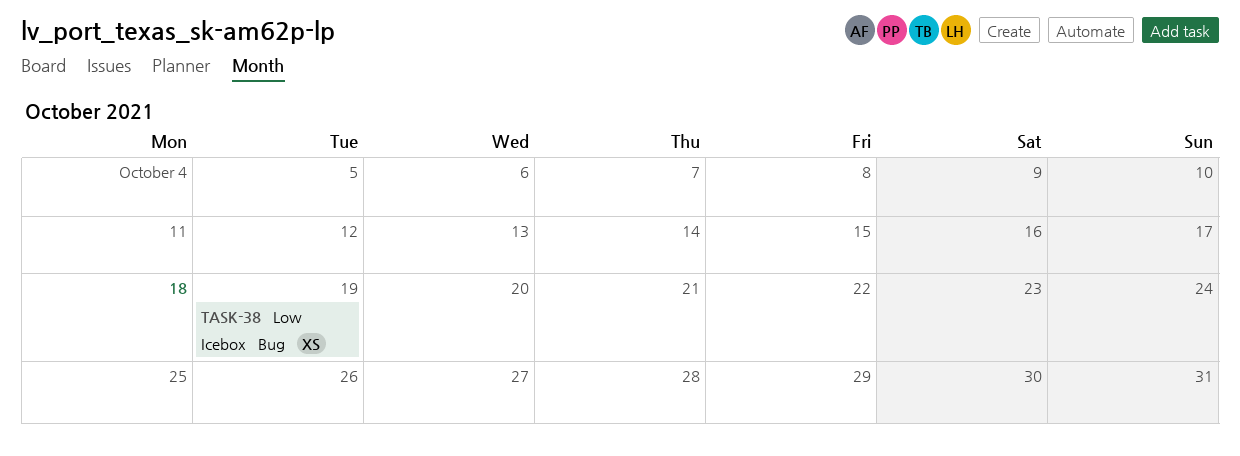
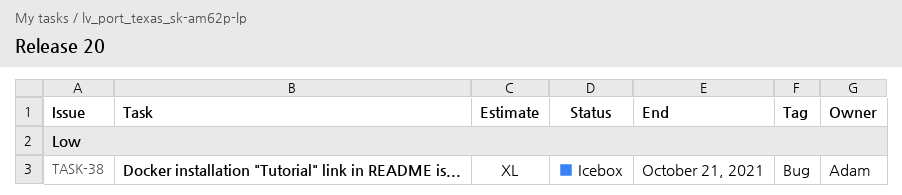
TASK-38, estimate: XS -> XL
TASK-38, due: Oct 19 -> Oct 21

